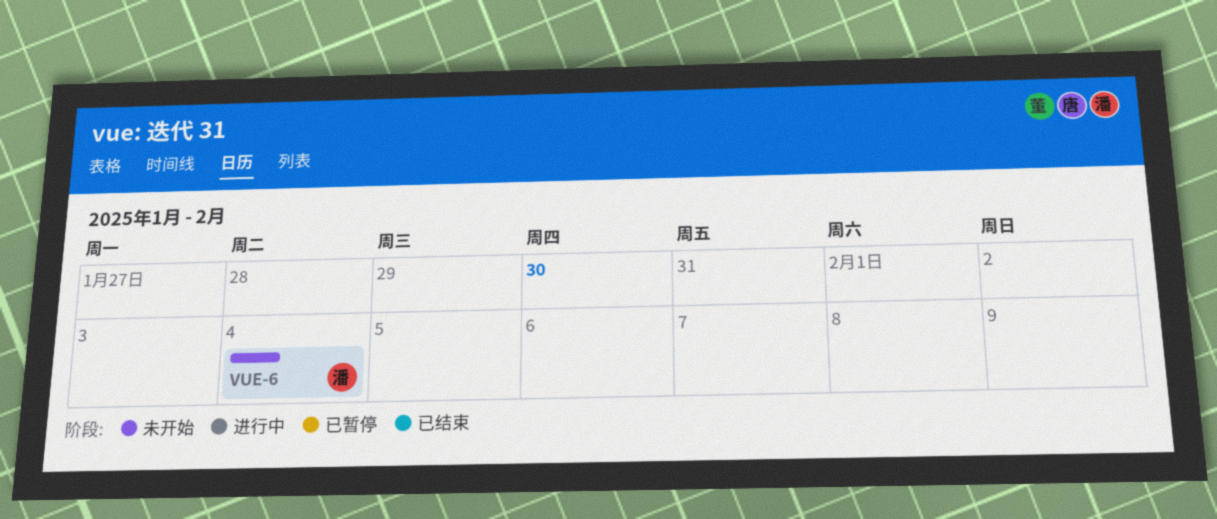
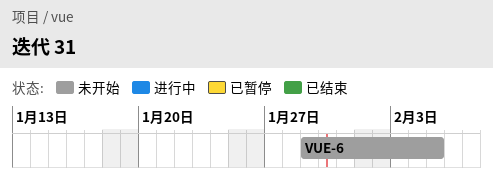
VUE-6, due: Feb 4 -> Feb 5

